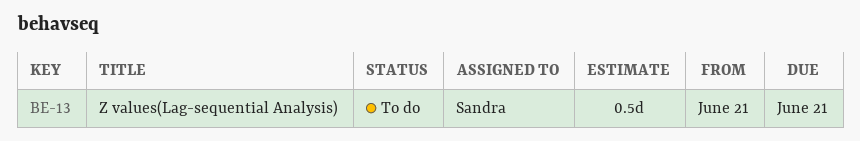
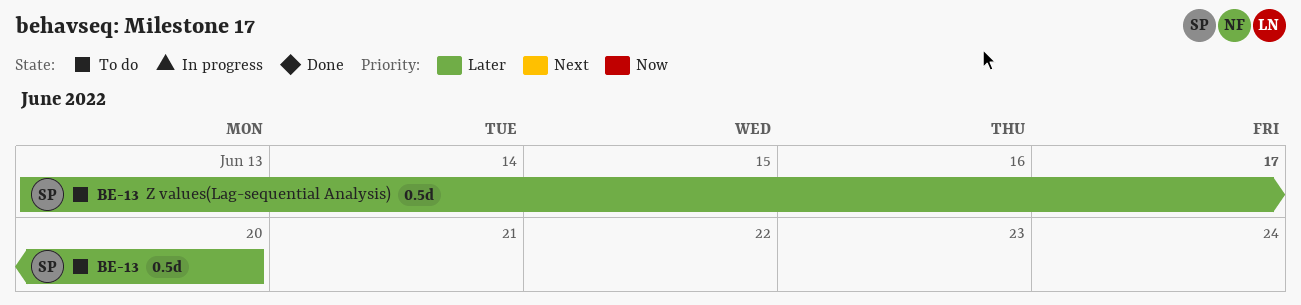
BE-13, start: Jun 21 -> Jun 13
BE-13, due: Jun 21 -> Jun 20

